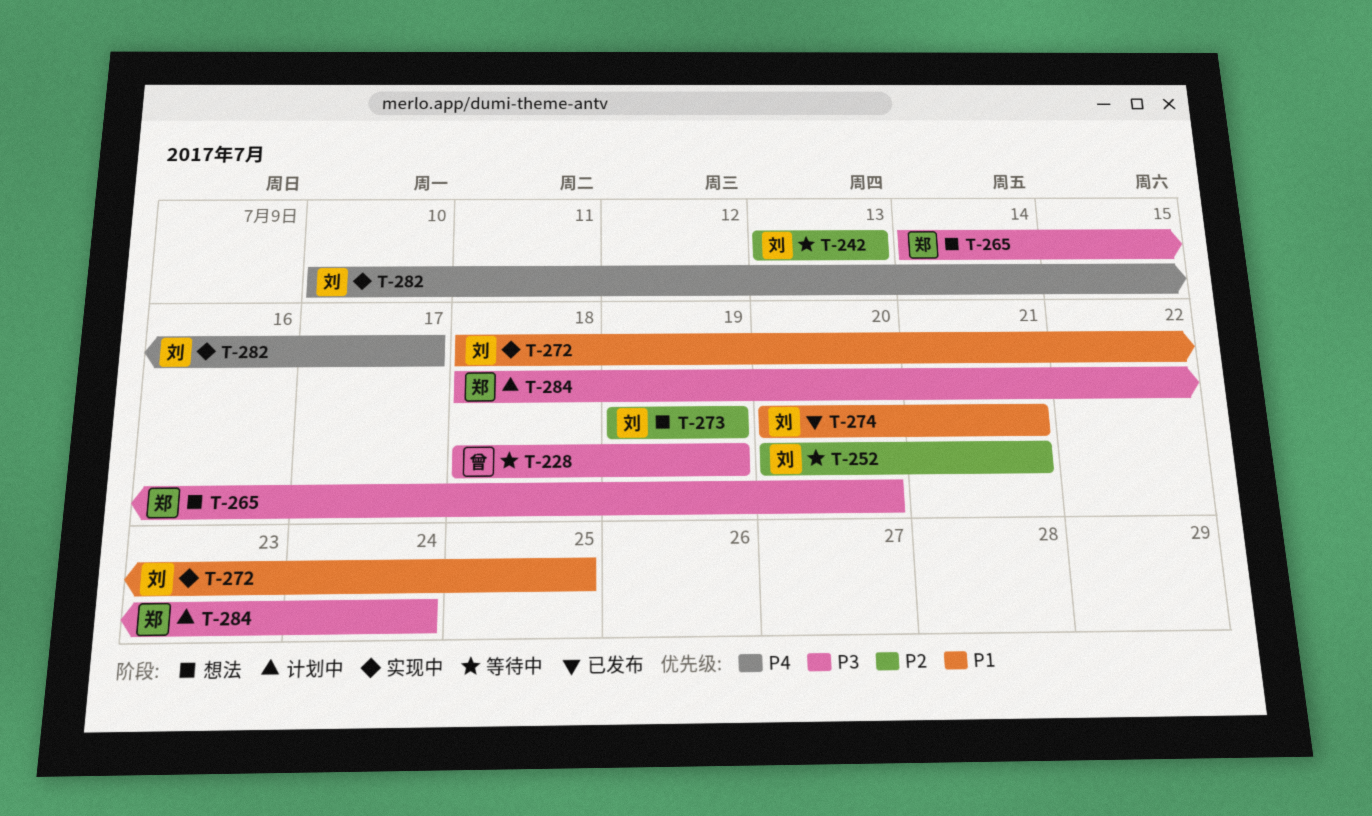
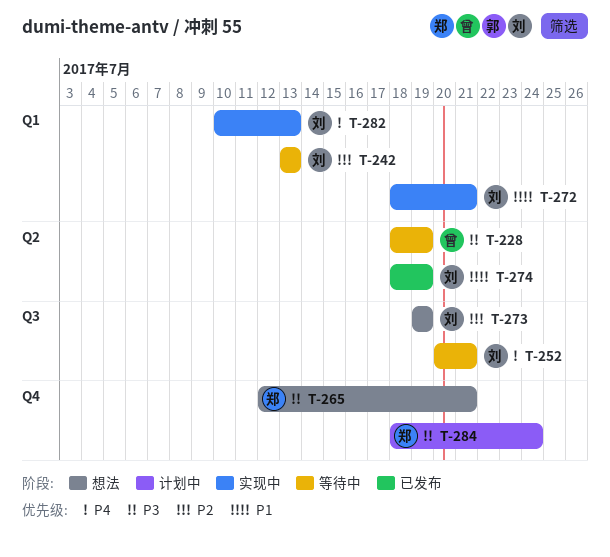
T-252, priority: P2 -> P4
T-265, start: Jul 14 -> Jul 12
T-265, due: Jul 20 -> Jul 21
T-272, due: Jul 25 -> Jul 21
T-274, start: Jul 20 -> Jul 18
T-274, due: Jul 21 -> Jul 19
T-282, due: Jul 17 -> Jul 13

